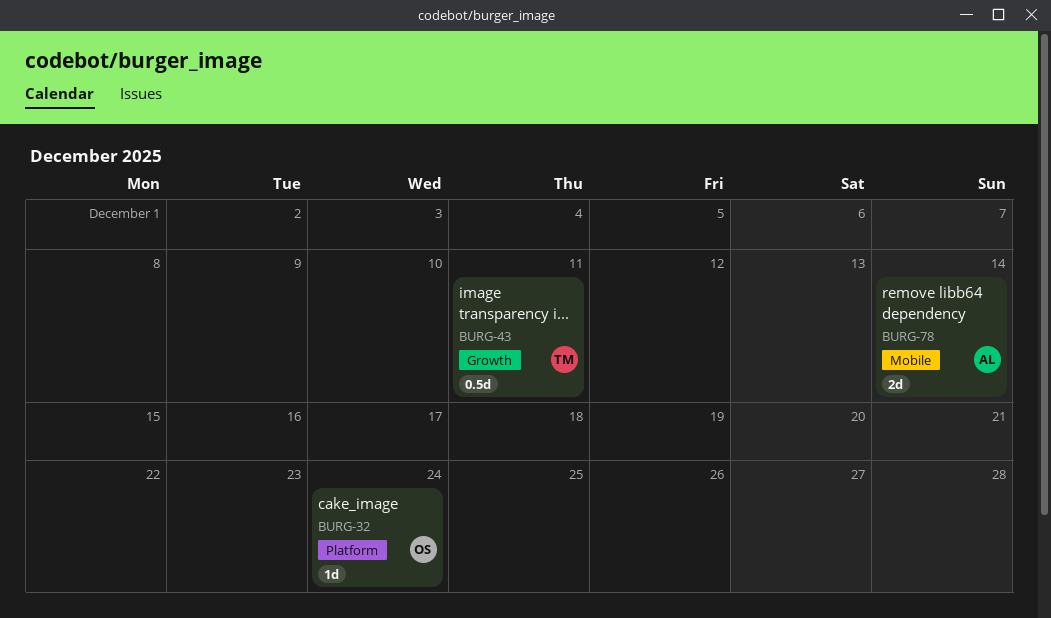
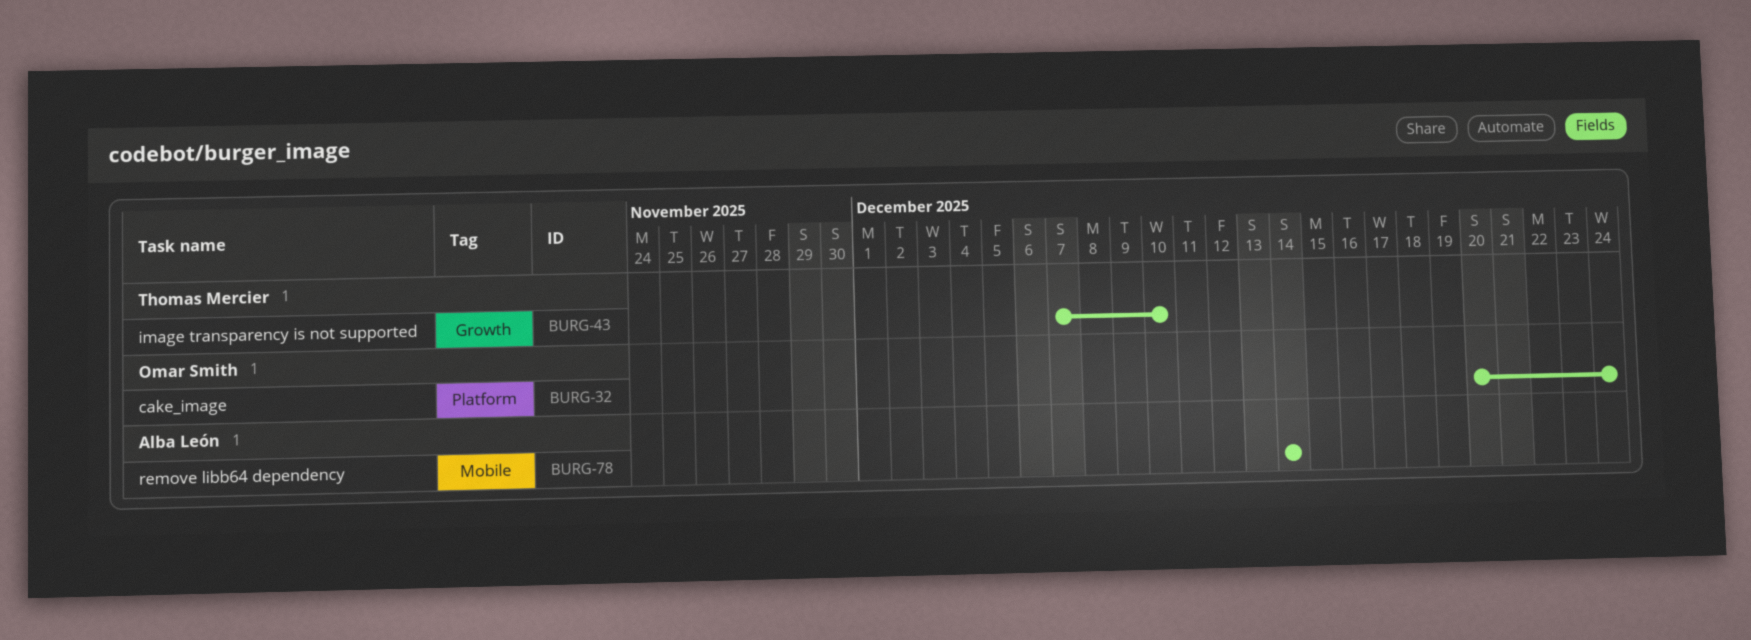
BURG-43, due: Dec 11 -> Dec 10

